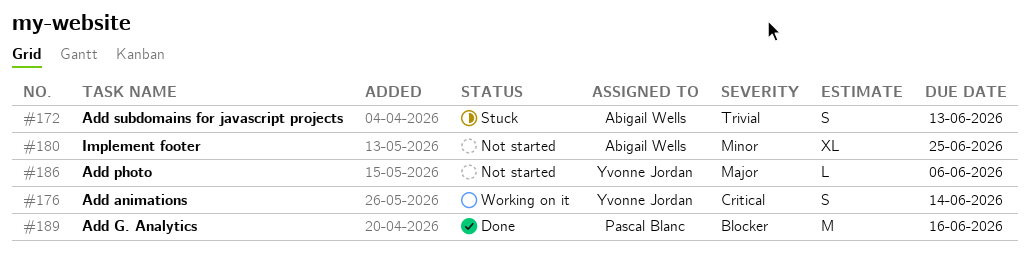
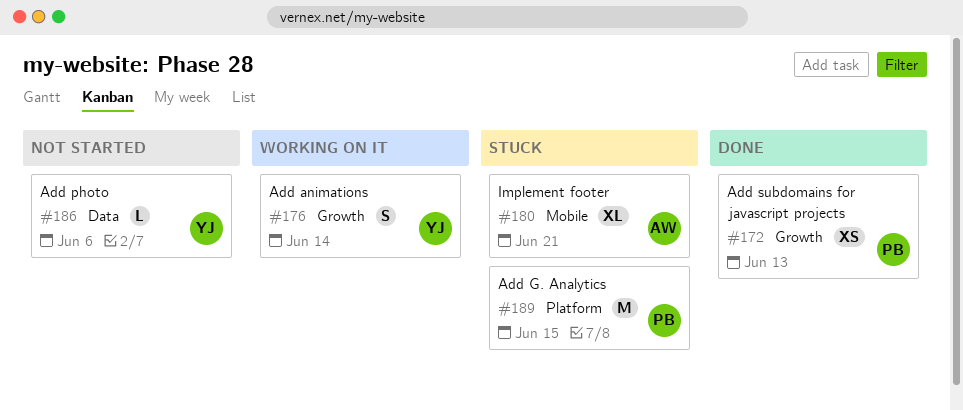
#172, status: Stuck -> Done
#172, owner: Abigail Wells -> Pascal Blanc
#172, estimate: S -> XS
#180, status: Not started -> Stuck
#180, due: Jun 25 -> Jun 21
#189, status: Done -> Stuck
#189, due: Jun 16 -> Jun 15

